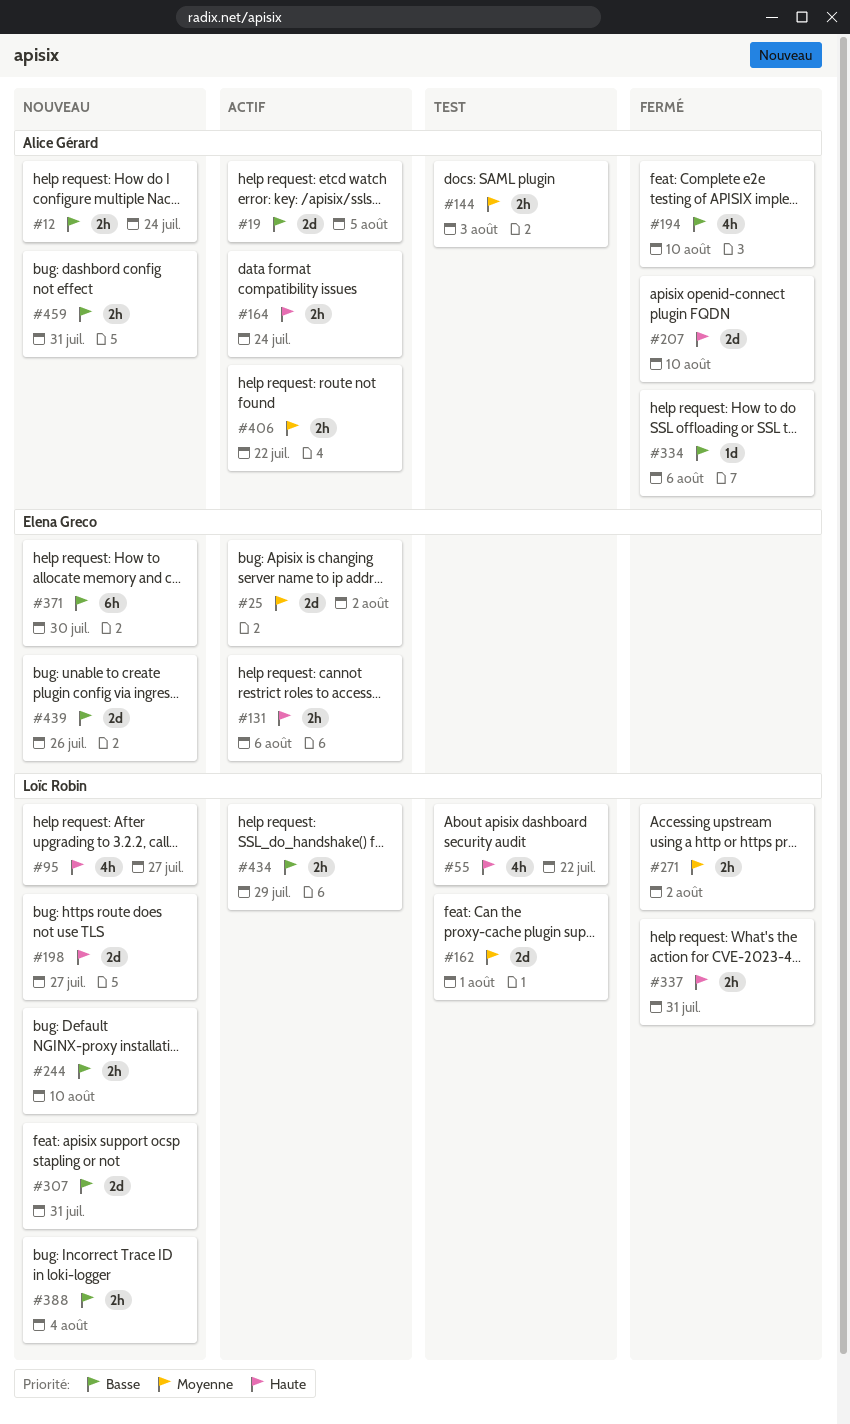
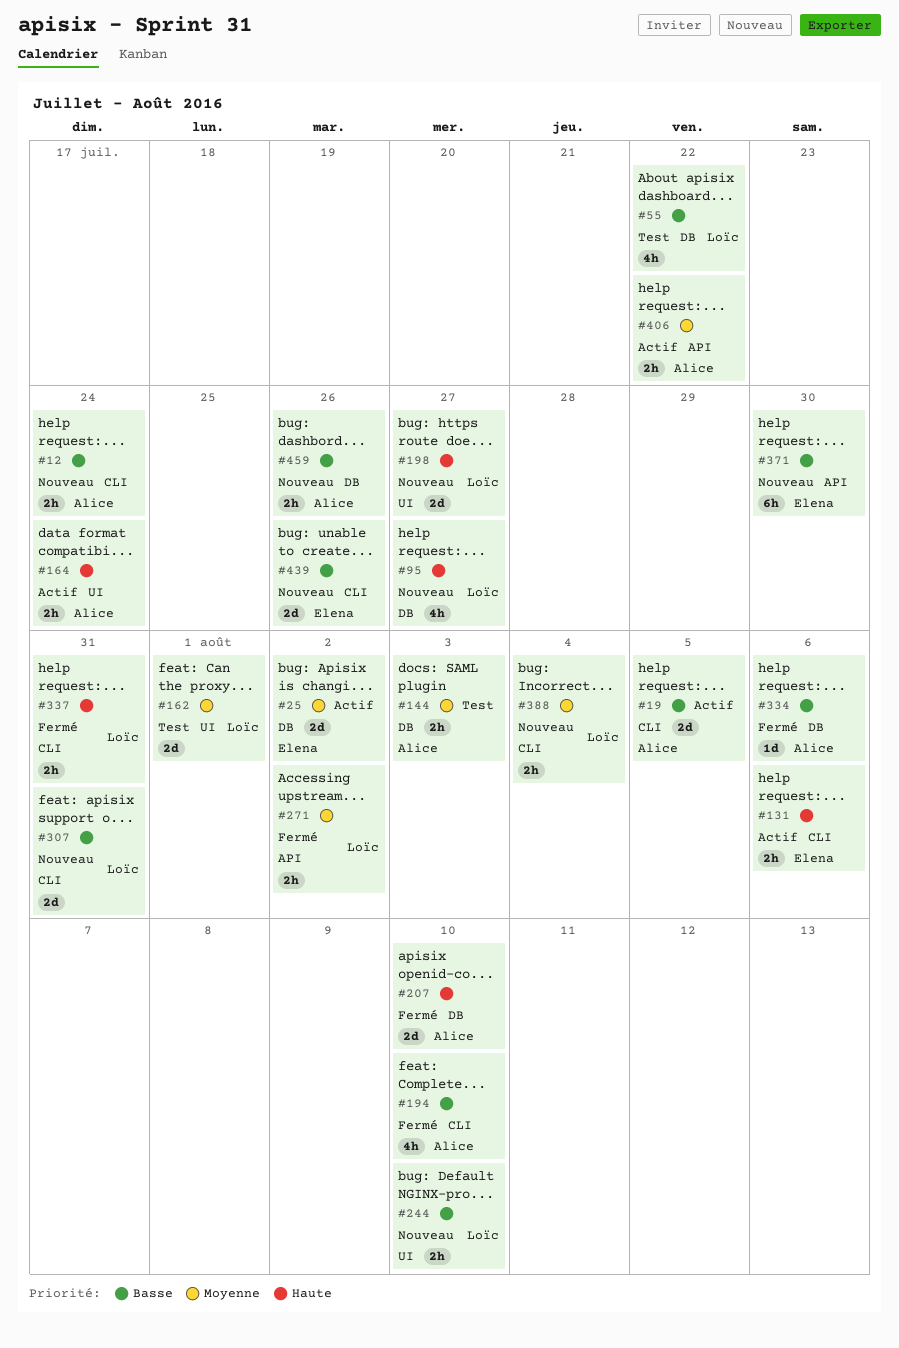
#55, priority: Haute -> Basse
#388, priority: Basse -> Moyenne
#434: present -> none
#459, due: Jul 31 -> Jul 26

